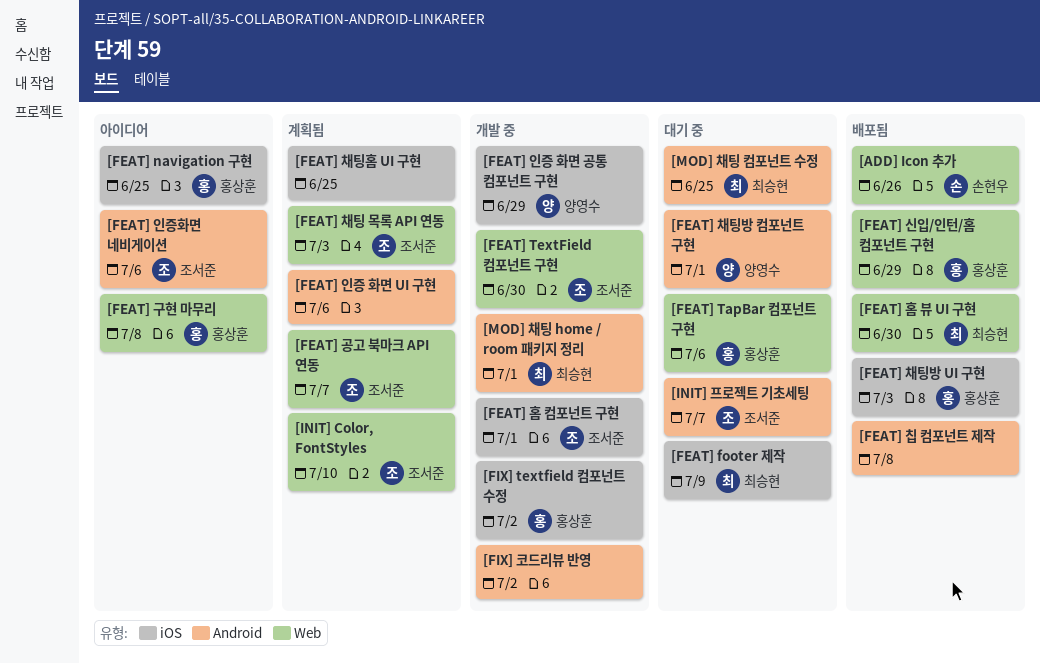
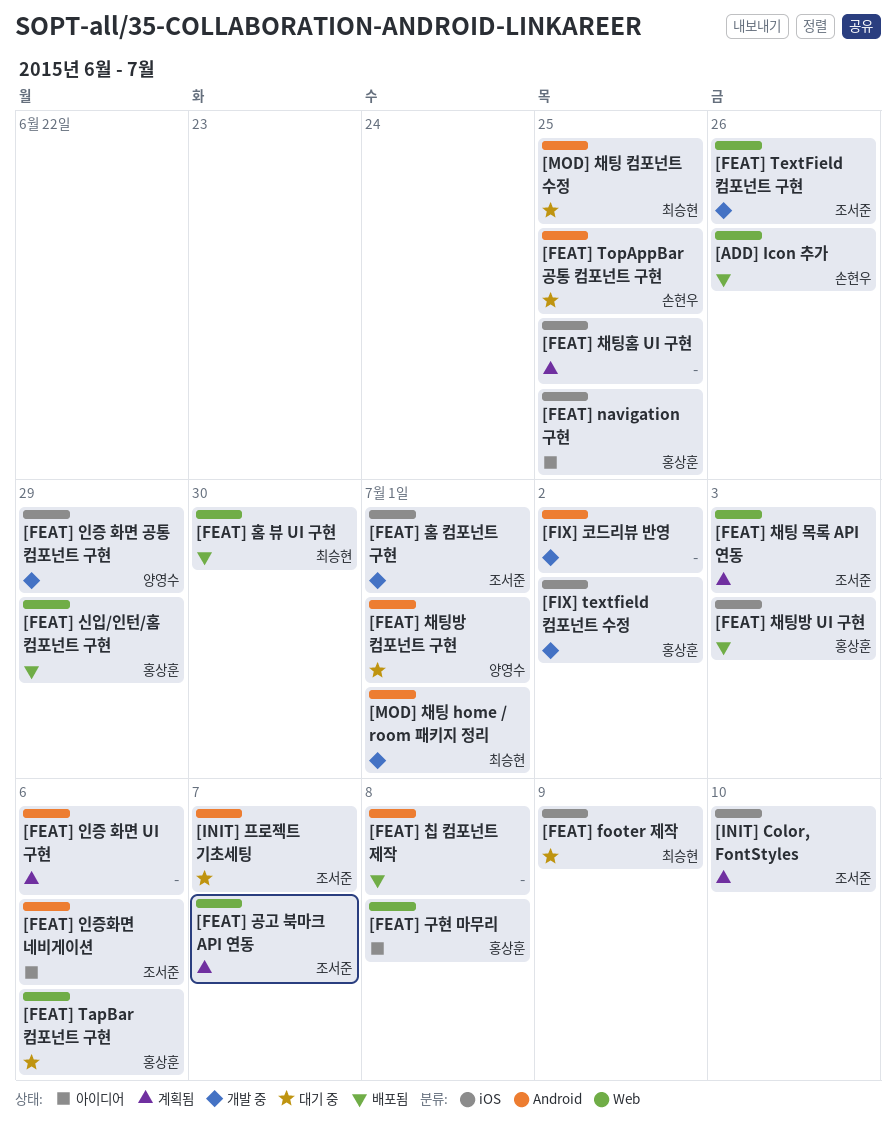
[FEAT] TextField 컴포넌트 구현, due: Jun 30 -> Jun 26
[FEAT] TopAppBar 공통 컴포넌트 구현: none -> present
[INIT] Color, FontStyles, label: Web -> iOS

